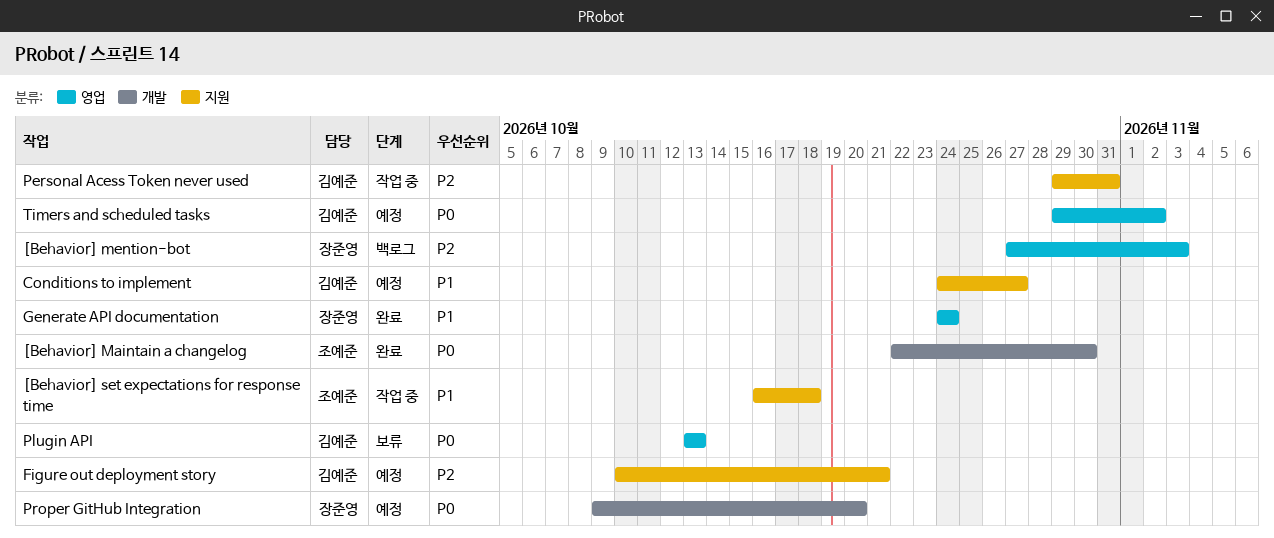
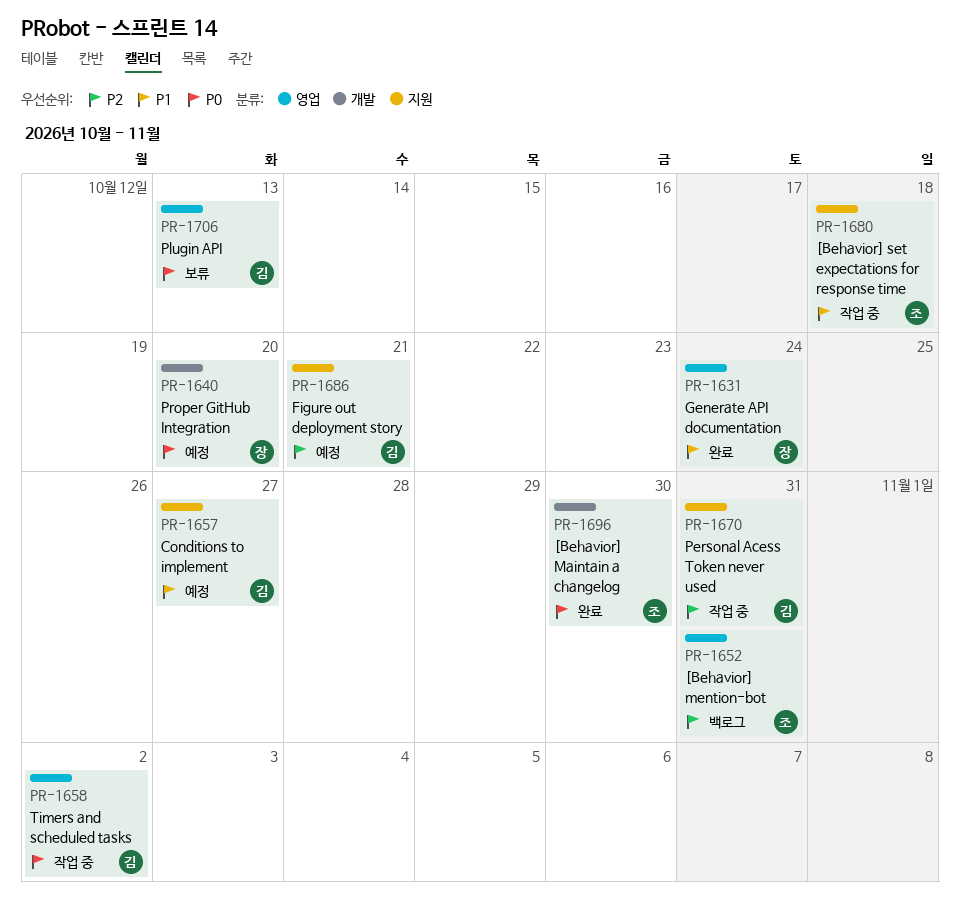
[Behavior] mention-bot, owner: 장준영 -> 조예준
[Behavior] mention-bot, due: Nov 3 -> Oct 31
Timers and scheduled tasks, status: 예정 -> 작업 중

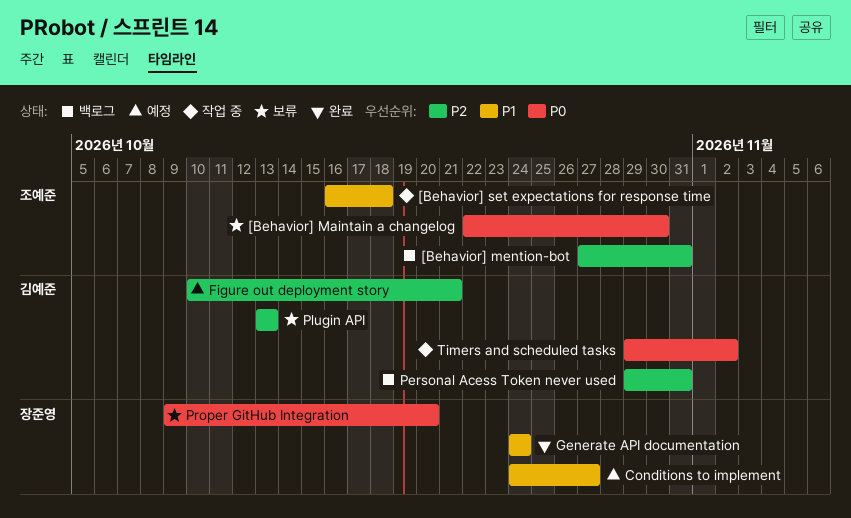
[Behavior] Maintain a changelog, status: 완료 -> 보류
Conditions to implement, owner: 김예준 -> 장준영
Personal Acess Token never used, status: 작업 중 -> 백로그
Plugin API, priority: P0 -> P2
Proper GitHub Integration, status: 예정 -> 보류

